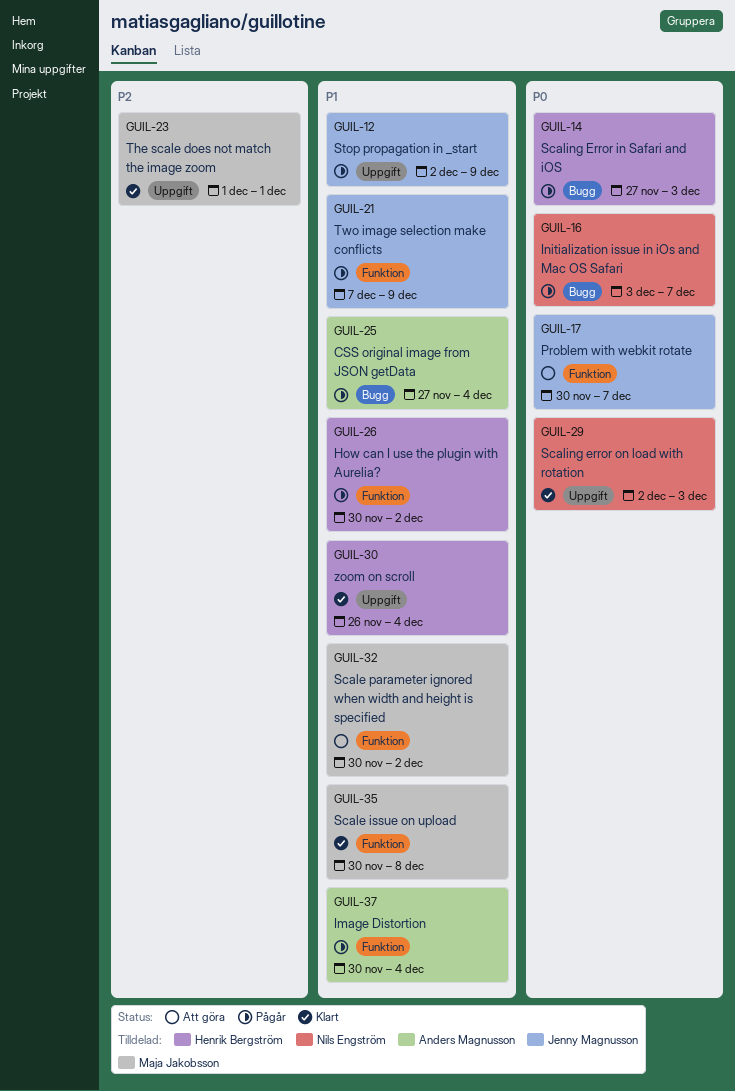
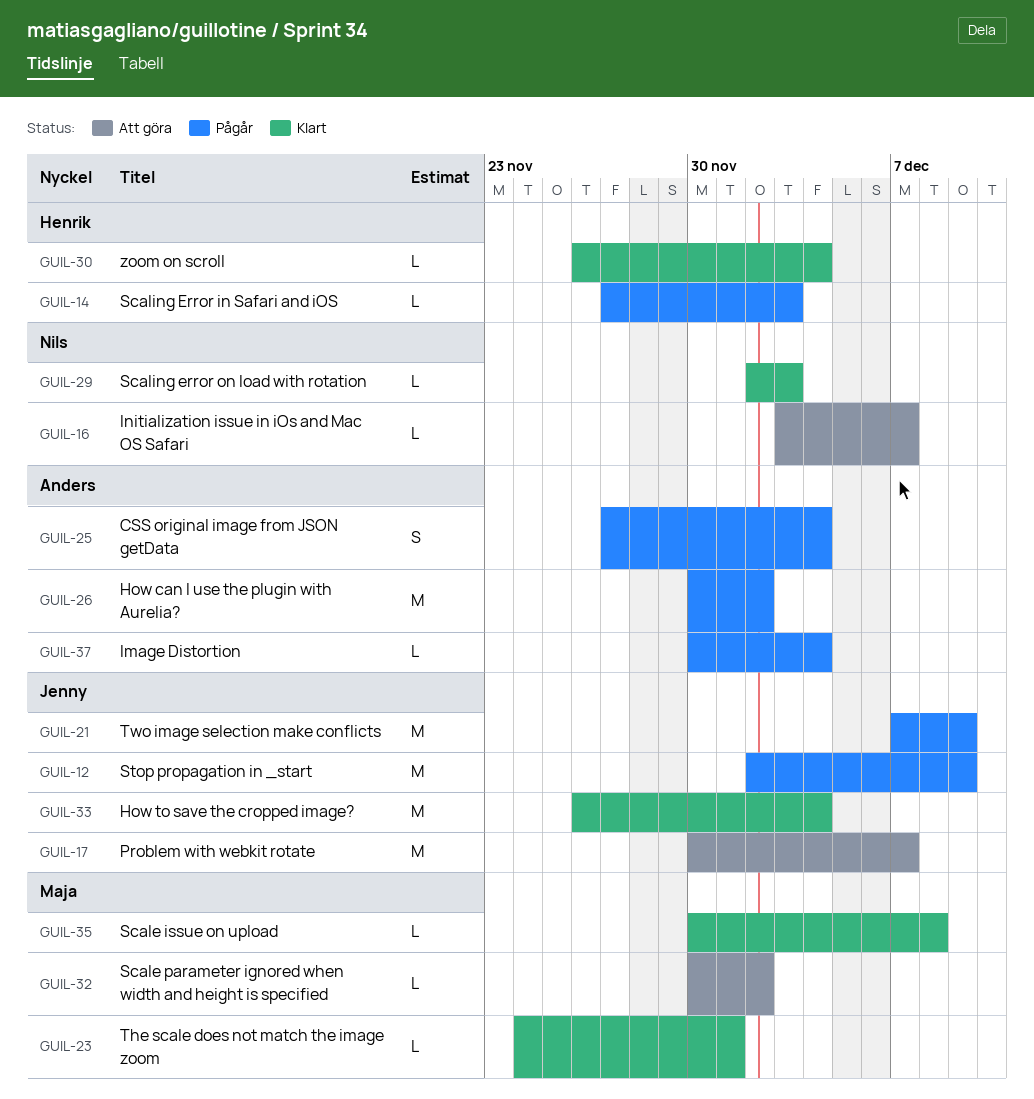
GUIL-16, status: Pågår -> Att göra
GUIL-23, start: Dec 1 -> Nov 24
GUIL-26, owner: Henrik Bergström -> Anders Magnusson
GUIL-33: none -> present

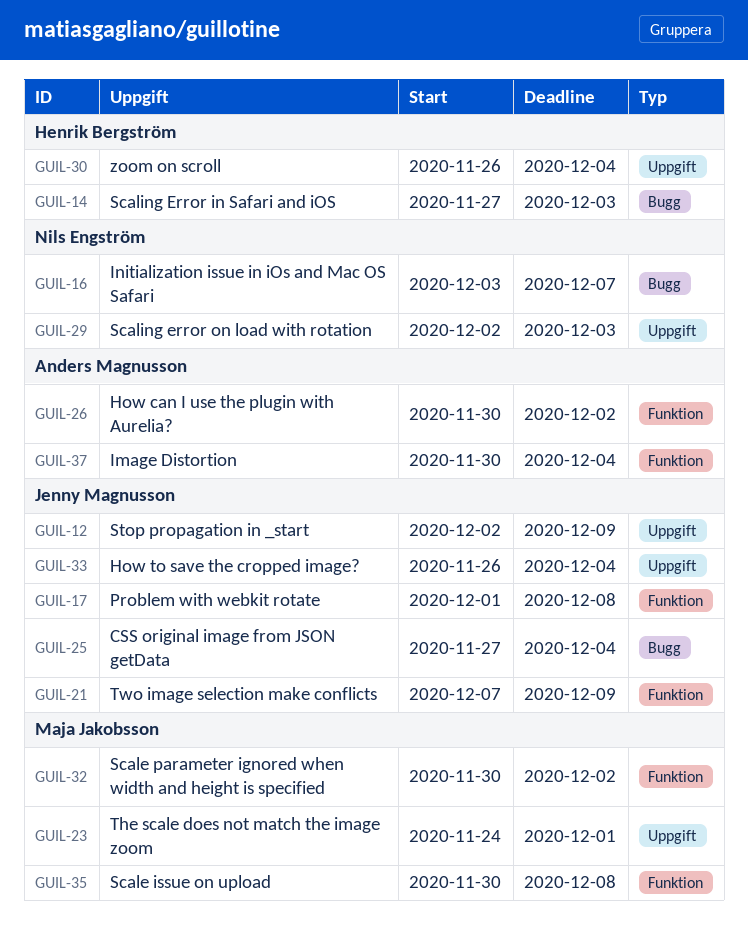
GUIL-17, start: Nov 30 -> Dec 1
GUIL-17, due: Dec 7 -> Dec 8
GUIL-25, owner: Anders Magnusson -> Jenny Magnusson

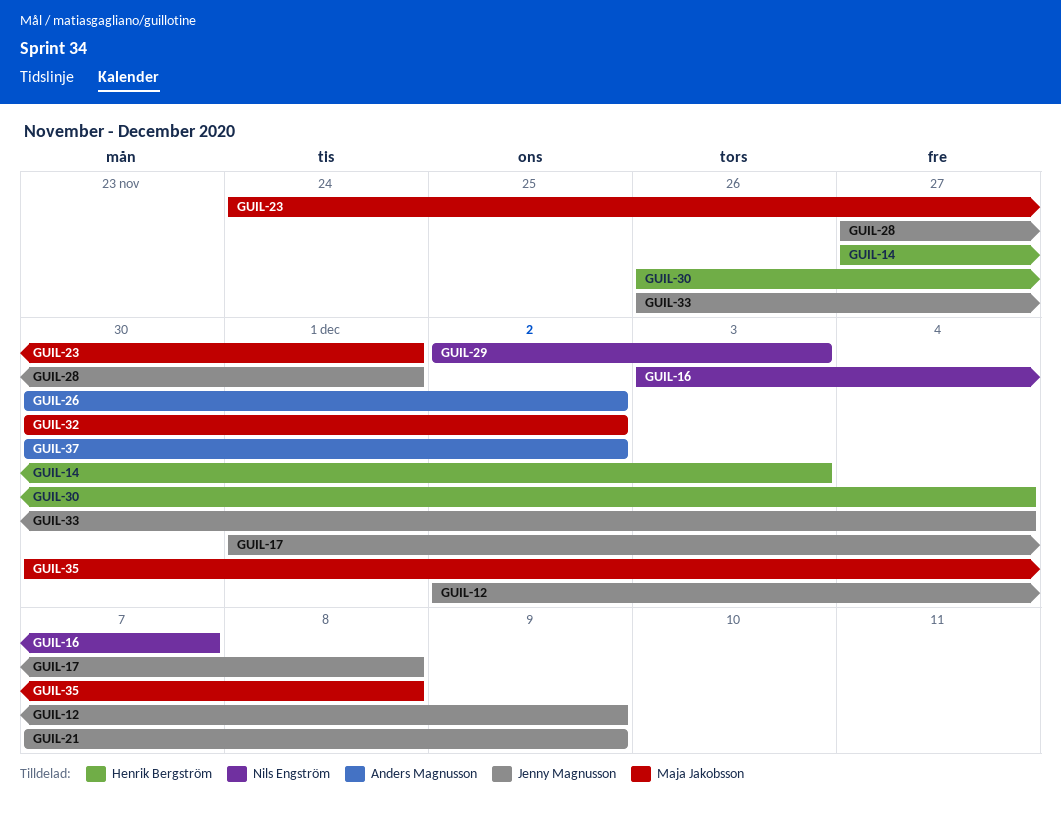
GUIL-25: present -> none
GUIL-28: none -> present
GUIL-37, due: Dec 4 -> Dec 2

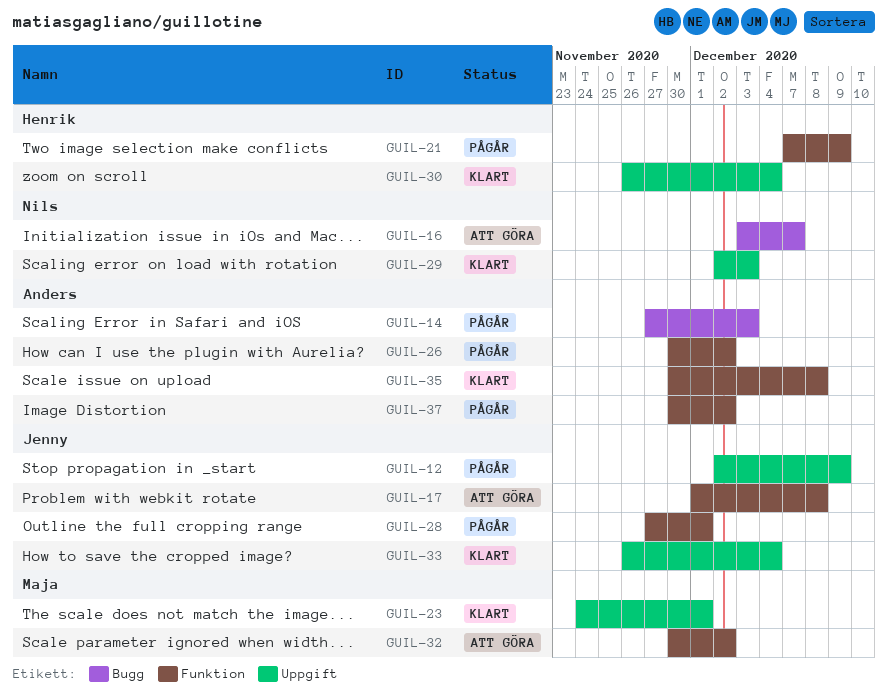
GUIL-14, owner: Henrik Bergström -> Anders Magnusson
GUIL-21, owner: Jenny Magnusson -> Henrik Bergström
GUIL-35, owner: Maja Jakobsson -> Anders Magnusson

